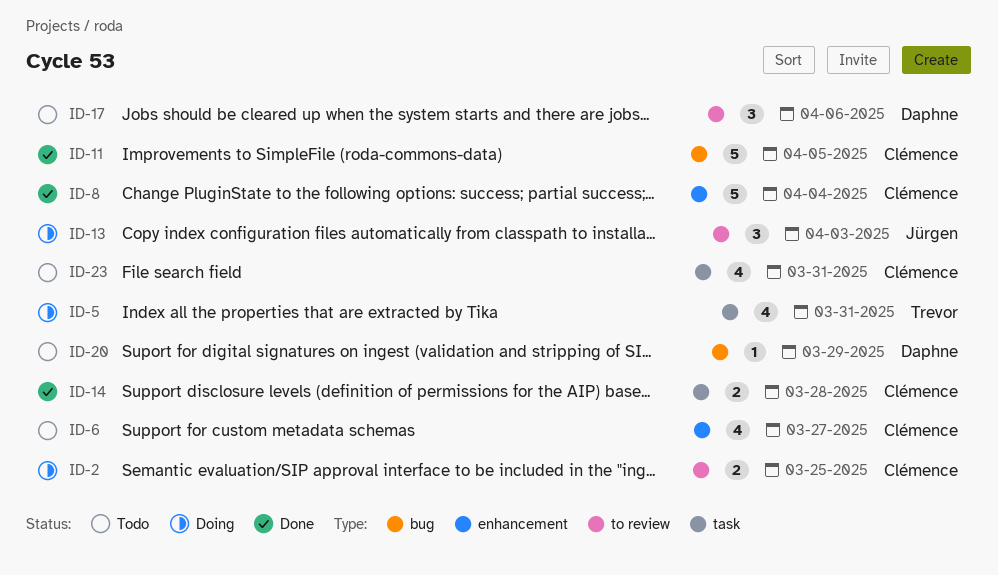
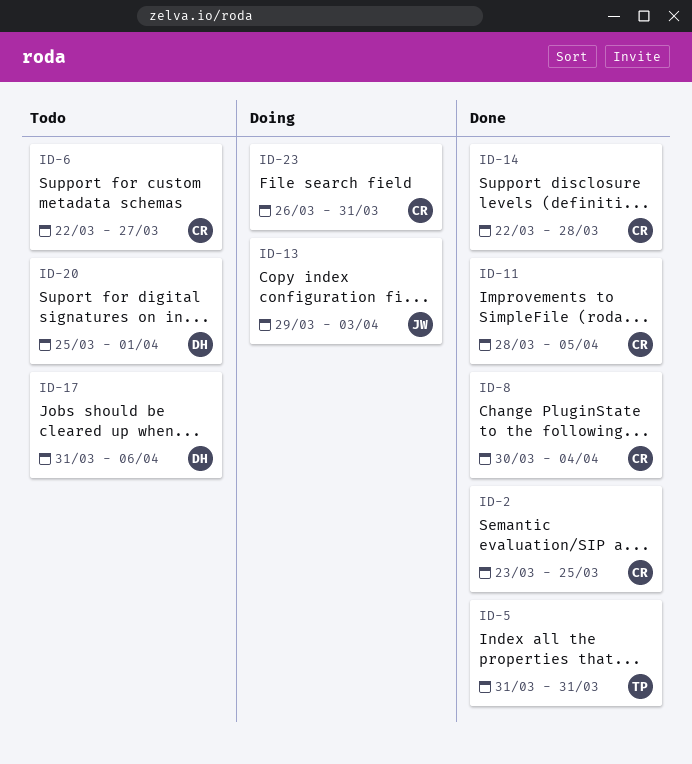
ID-2, status: Doing -> Done
ID-5, status: Doing -> Done
ID-20, due: Mar 29 -> Apr 1
ID-23, status: Todo -> Doing

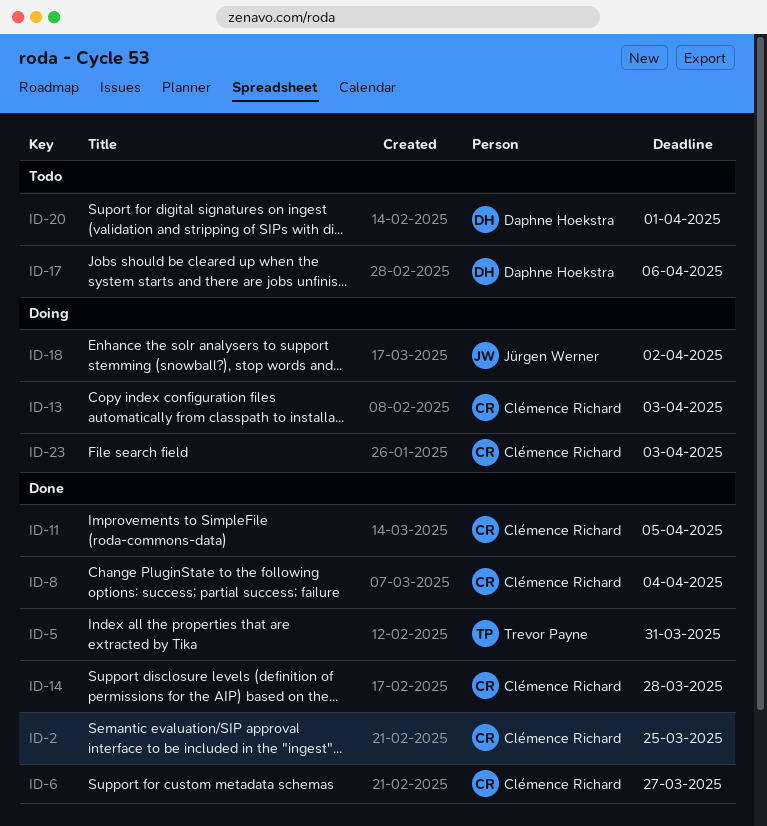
ID-6, status: Todo -> Done
ID-13, owner: Jürgen Werner -> Clémence Richard
ID-18: none -> present
ID-23, due: Mar 31 -> Apr 3

